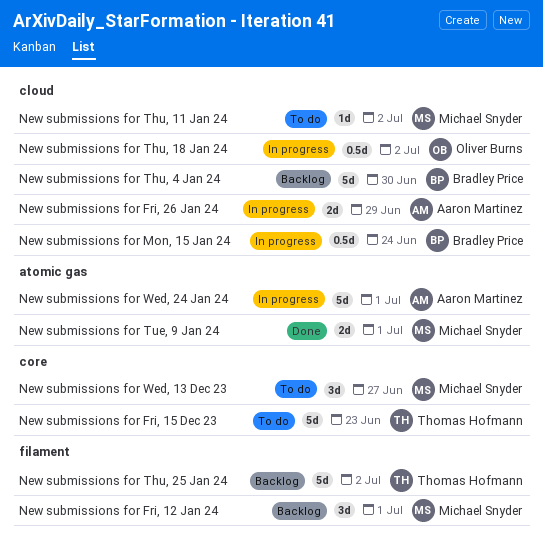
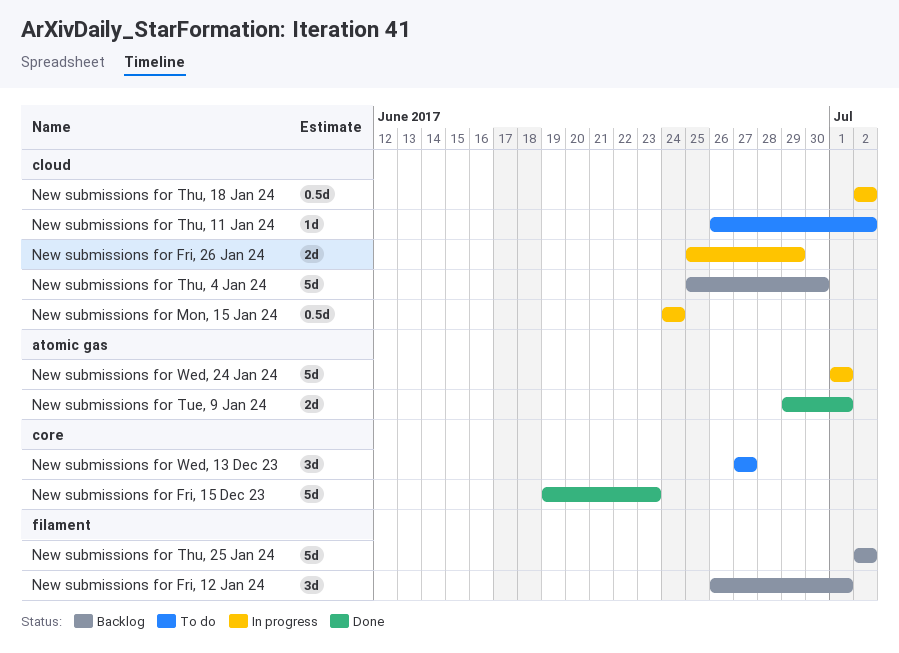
New submissions for Fri, 15 Dec 23, status: To do -> Done

